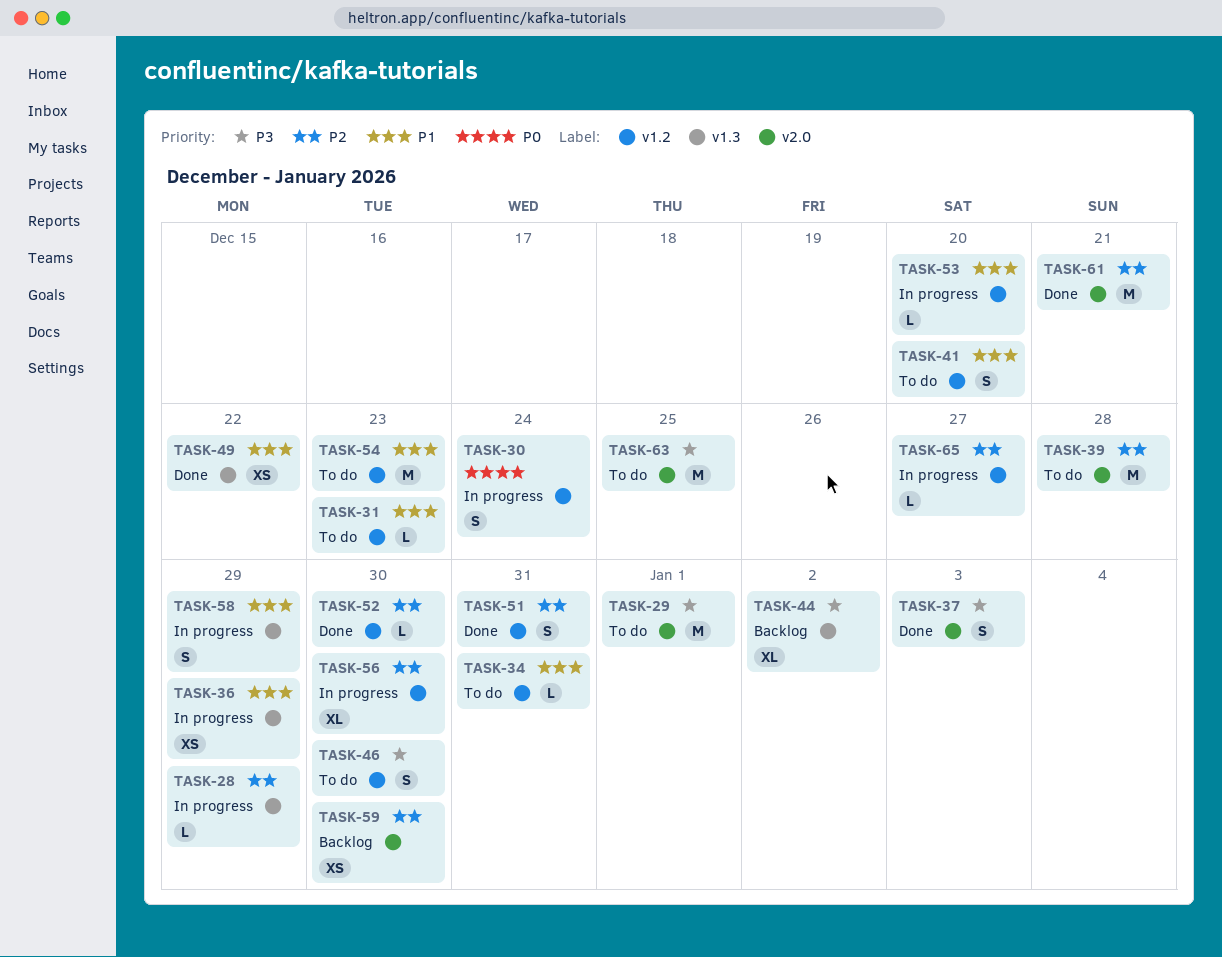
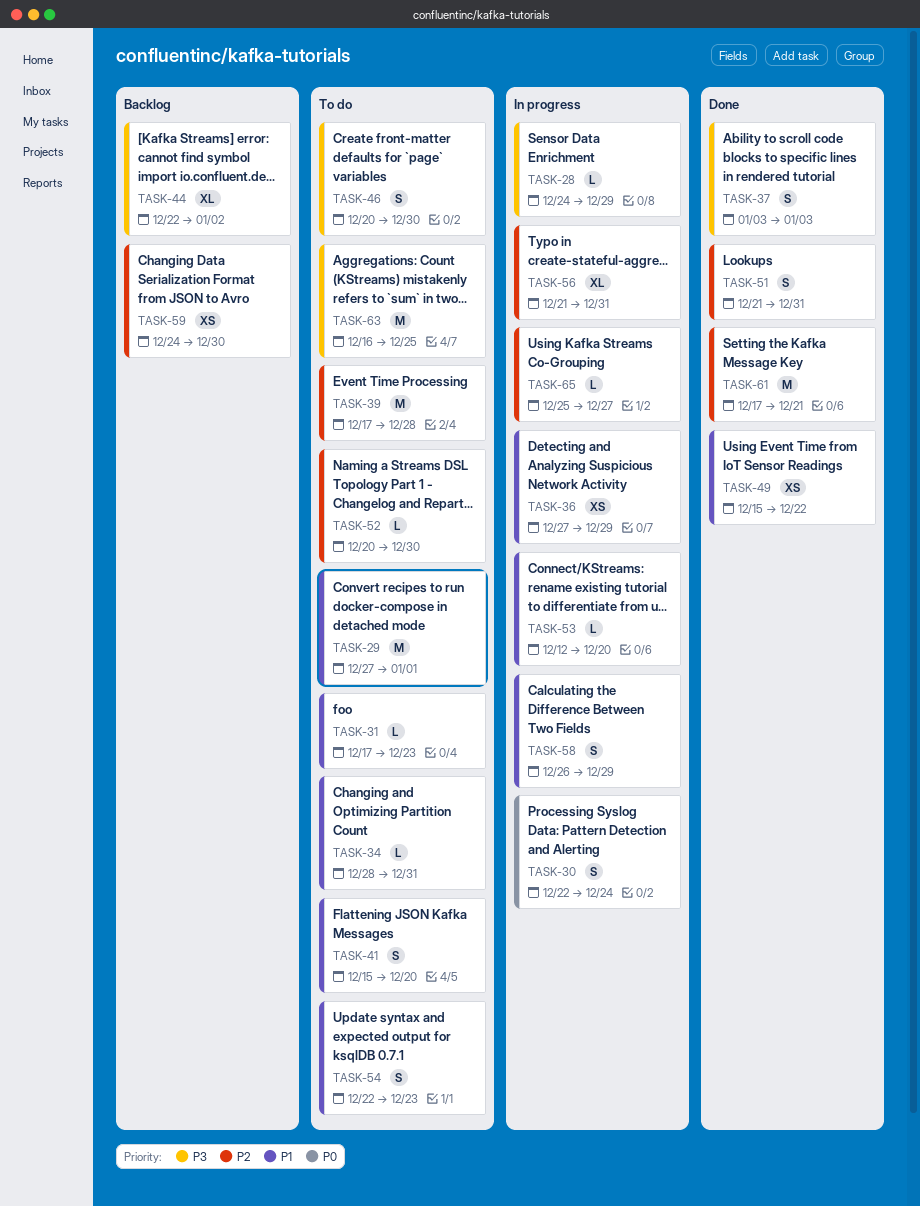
TASK-28, priority: P2 -> P3
TASK-29, priority: P3 -> P1
TASK-52, status: Done -> To do
TASK-54, estimate: M -> S
TASK-56, due: Dec 30 -> Dec 31

